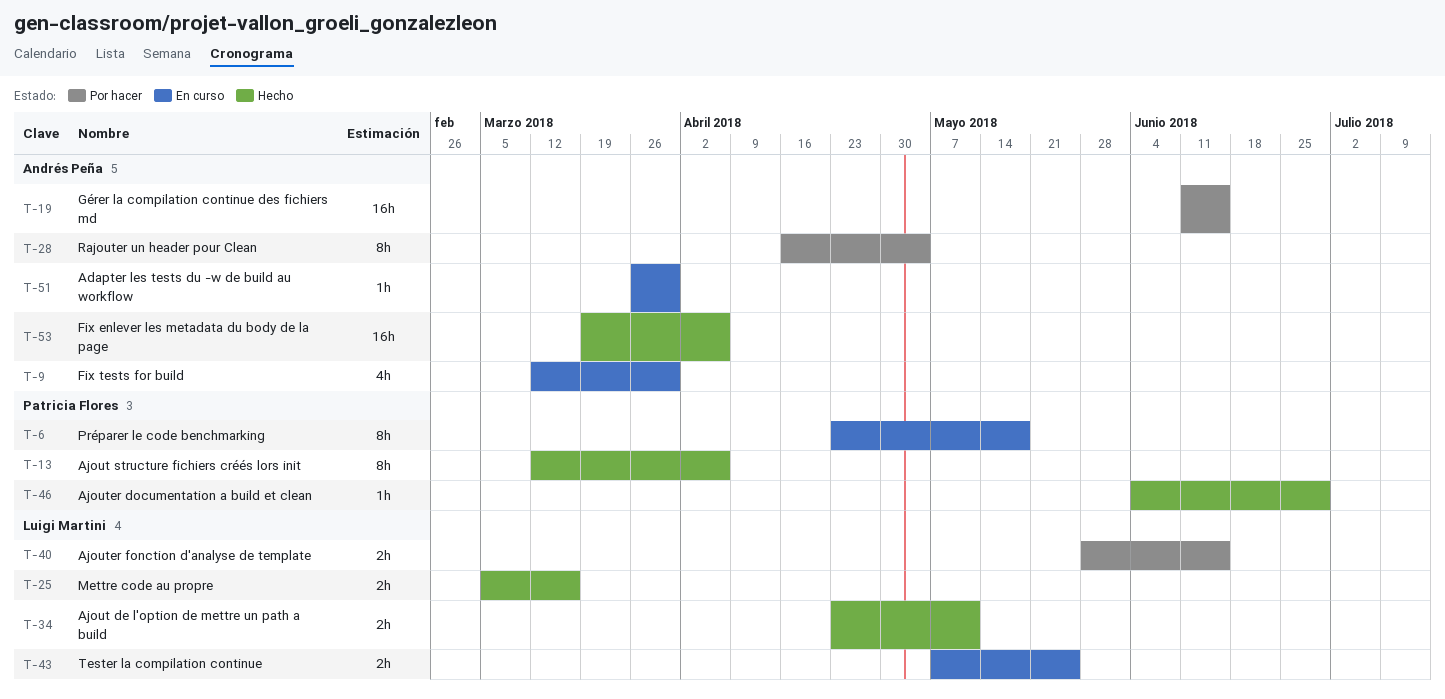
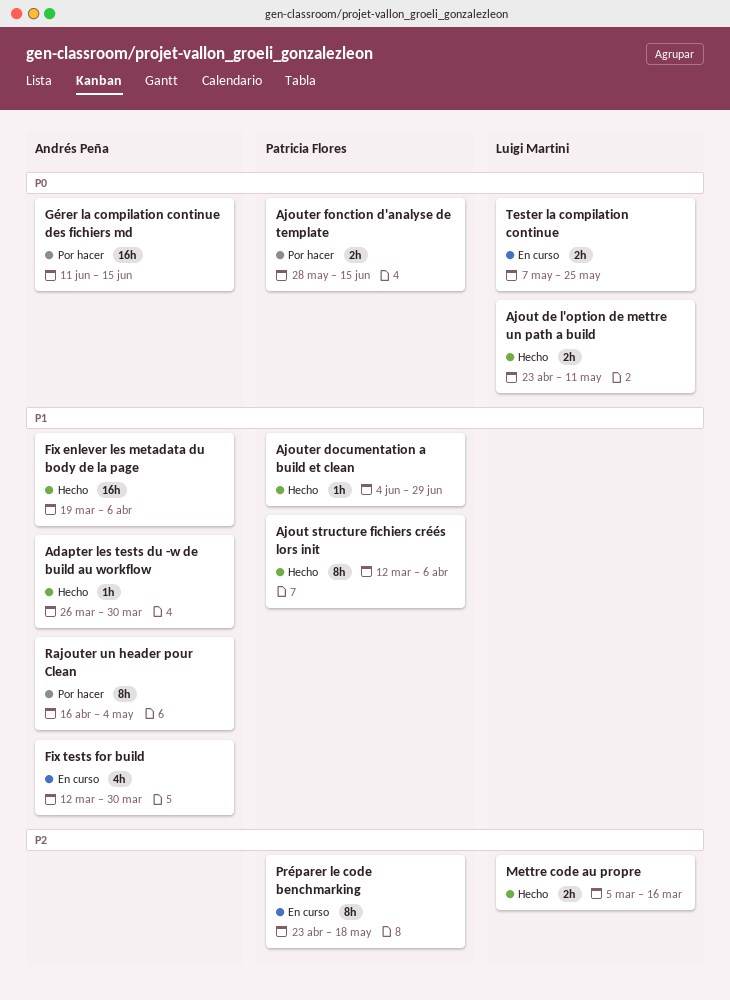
Adapter les tests du -w de build au workflow, status: En curso -> Hecho
Ajouter fonction d'analyse de template, owner: Luigi Martini -> Patricia Flores

